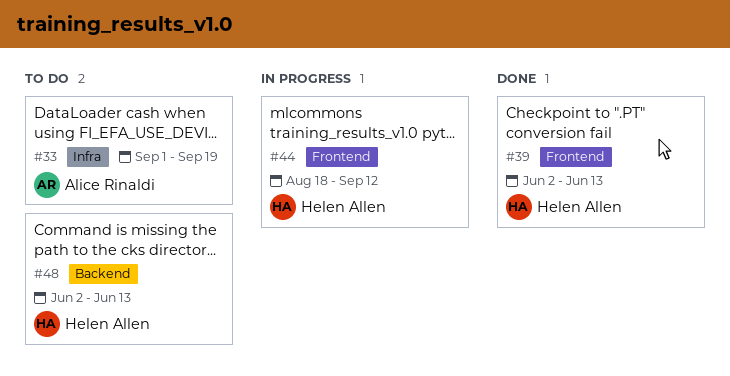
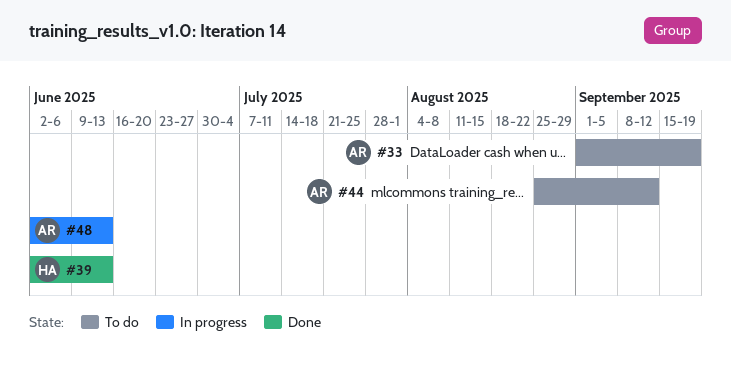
#44, status: In progress -> To do
#44, owner: Helen Allen -> Alice Rinaldi
#44, start: Aug 18 -> Aug 25
#48, status: To do -> In progress
#48, owner: Helen Allen -> Alice Rinaldi

